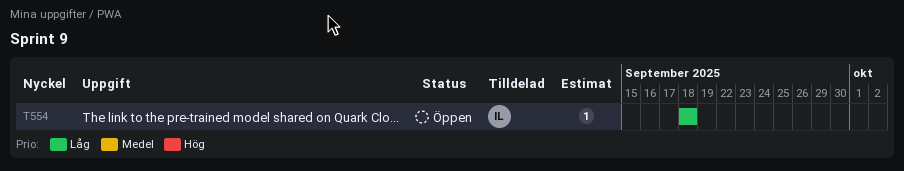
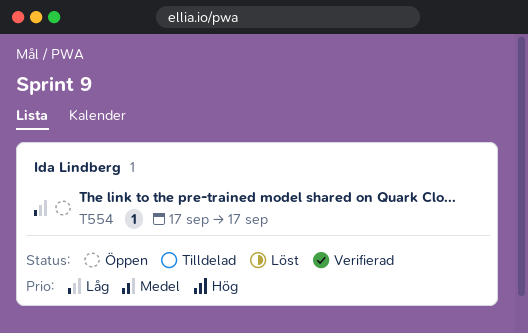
T554, start: Sep 18 -> Sep 17
T554, due: Sep 18 -> Sep 17

